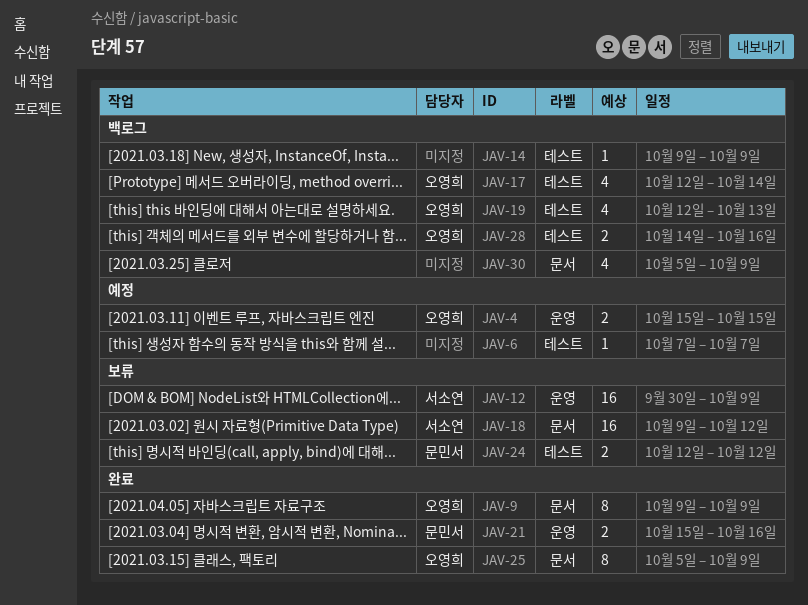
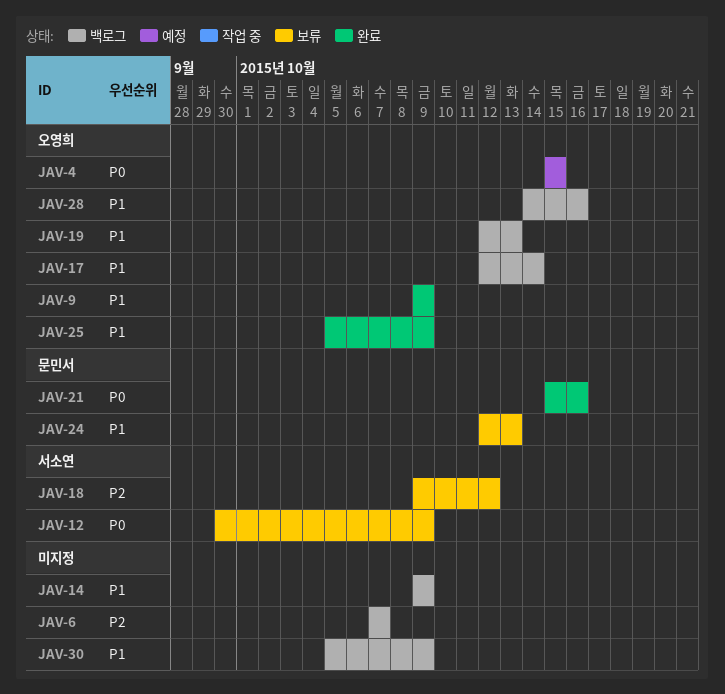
JAV-6, status: 예정 -> 백로그
JAV-24, due: Oct 12 -> Oct 13

